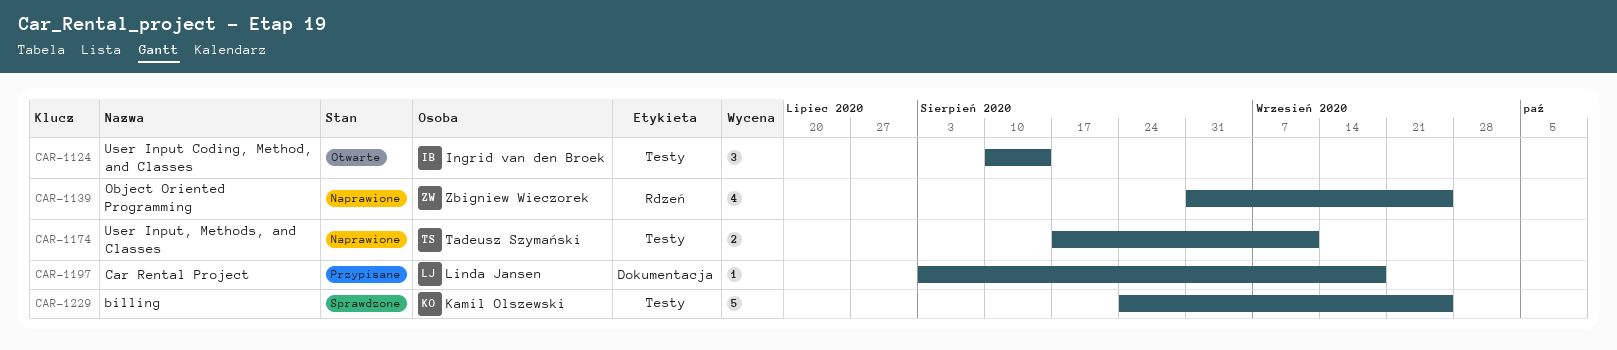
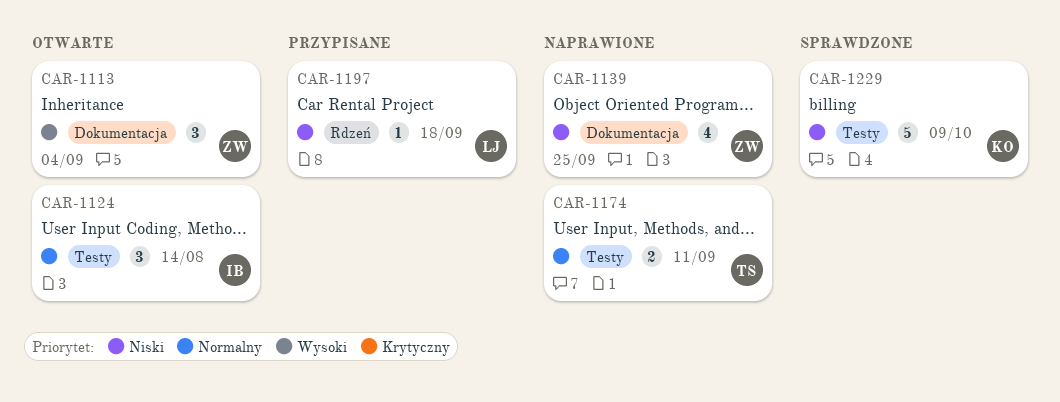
CAR-1113: none -> present
CAR-1139, label: Rdzeń -> Dokumentacja
CAR-1197, label: Dokumentacja -> Rdzeń
CAR-1229, due: Sep 25 -> Oct 9

